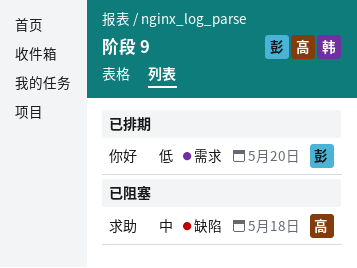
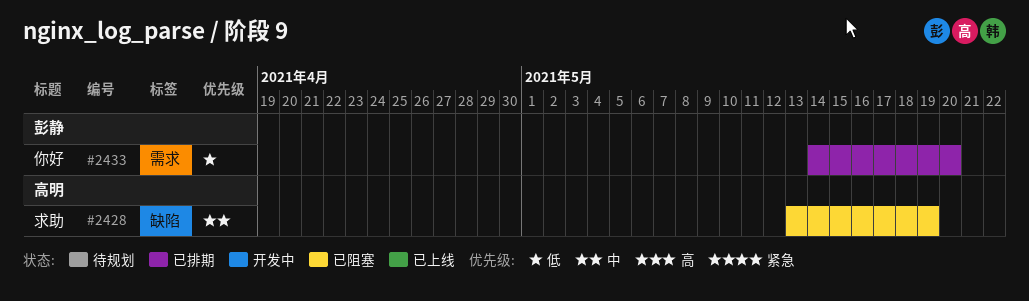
求助, due: May 18 -> May 19

